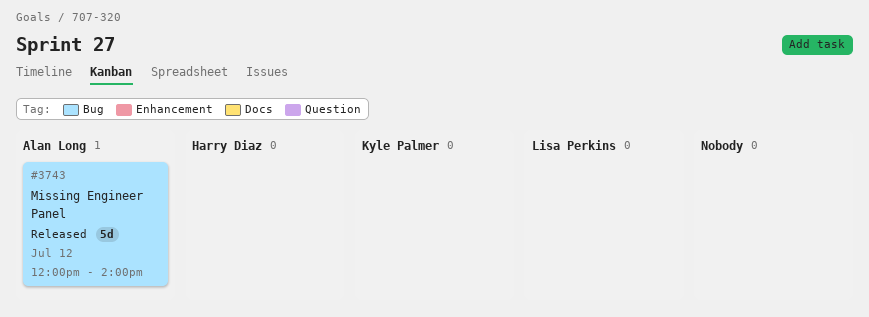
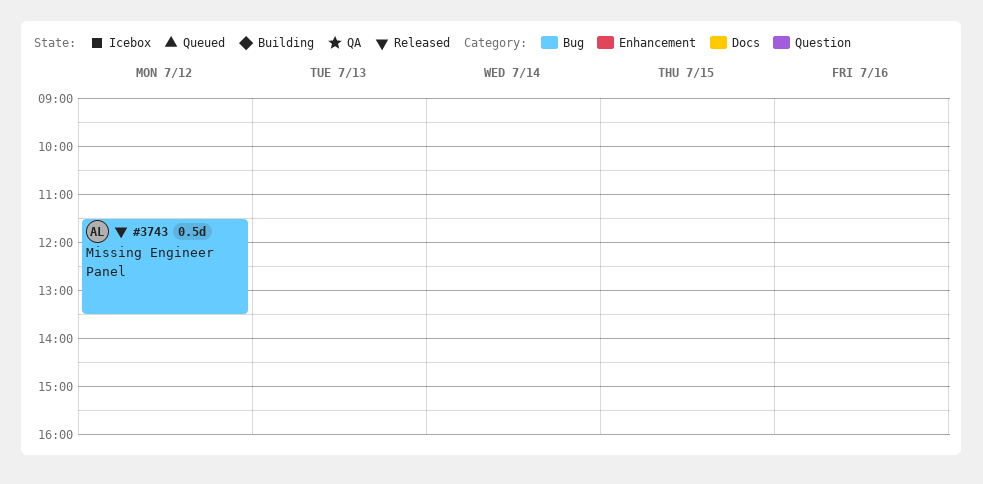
#3743, estimate: 5d -> 0.5d
#3743, begins: 12:00 -> 11:30
#3743, ends: 14:00 -> 13:30

